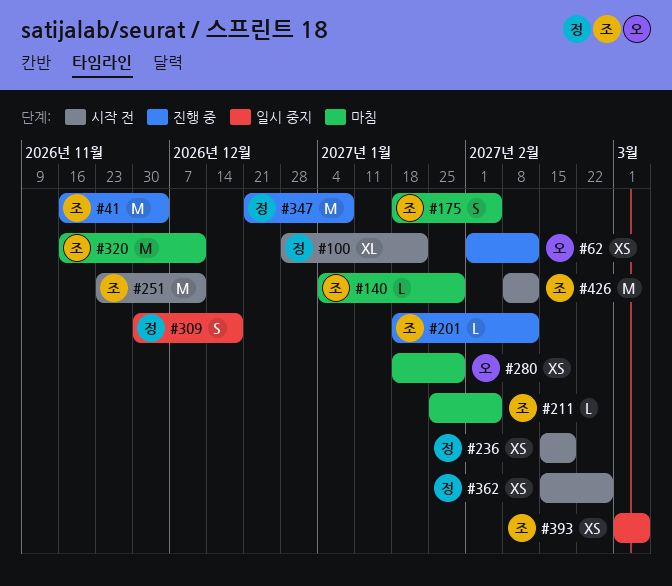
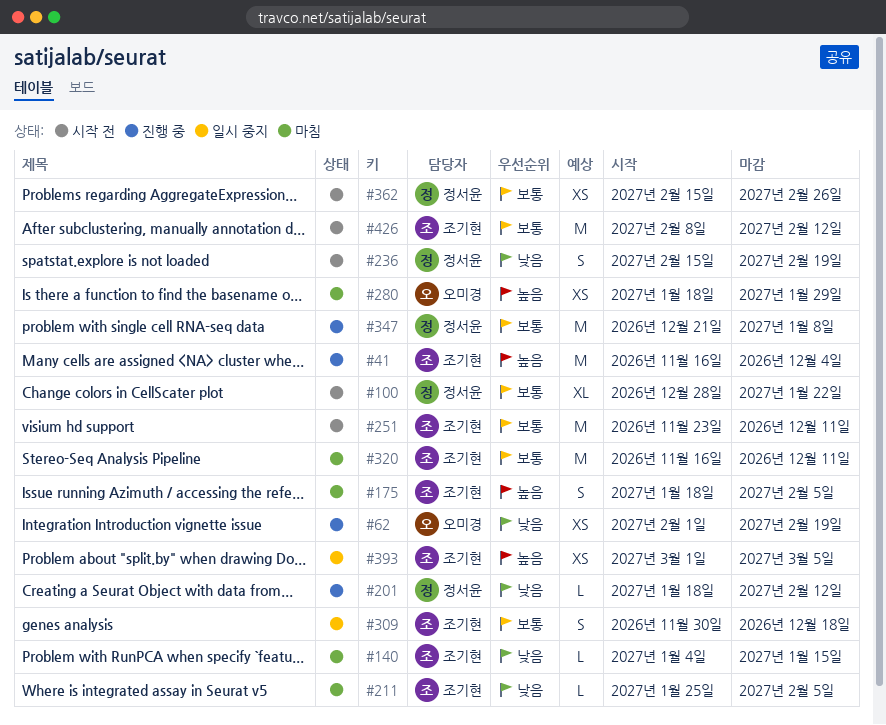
#62, due: Feb 12 -> Feb 19
#140, due: Jan 29 -> Jan 15
#201, owner: 조기현 -> 정서윤
#236, estimate: XS -> S
#309, owner: 정서윤 -> 조기현

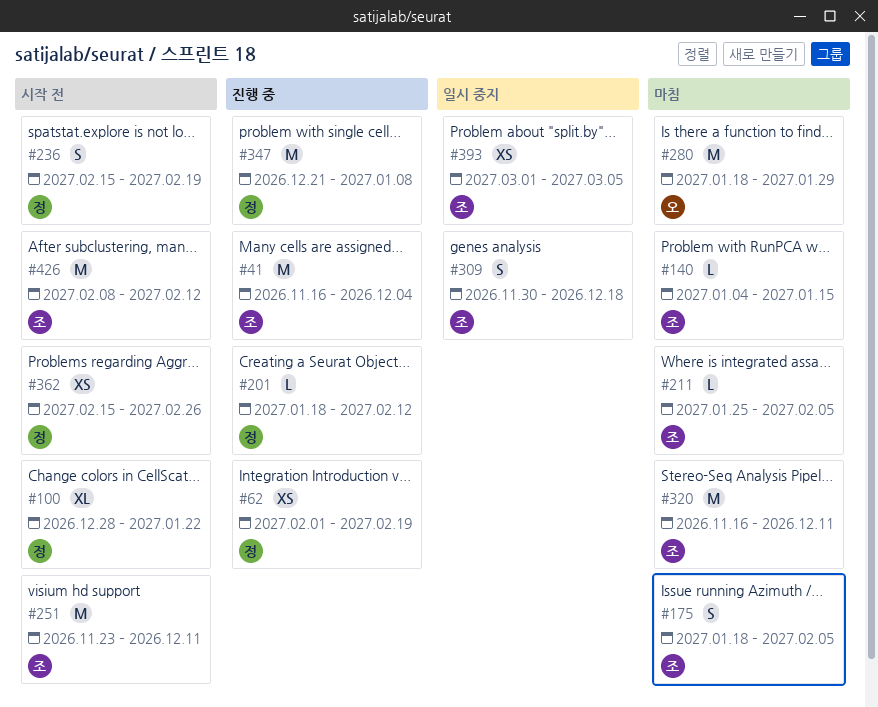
#62, owner: 오미경 -> 정서윤
#280, estimate: XS -> M

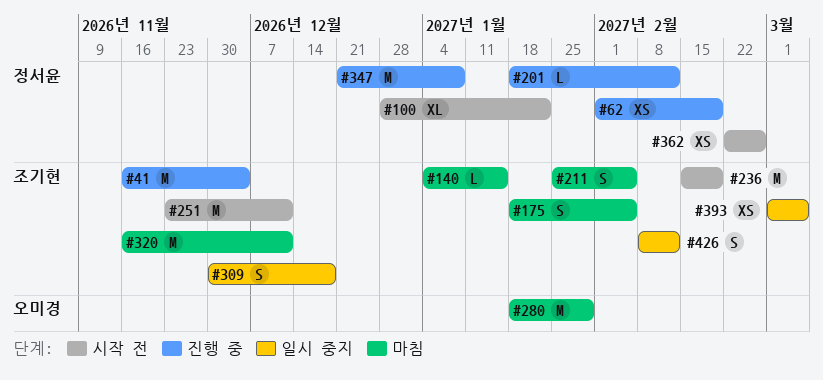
#211, estimate: L -> S
#236, owner: 정서윤 -> 조기현
#236, estimate: S -> M
#362, start: Feb 15 -> Feb 22
#426, status: 시작 전 -> 일시 중지
#426, estimate: M -> S

